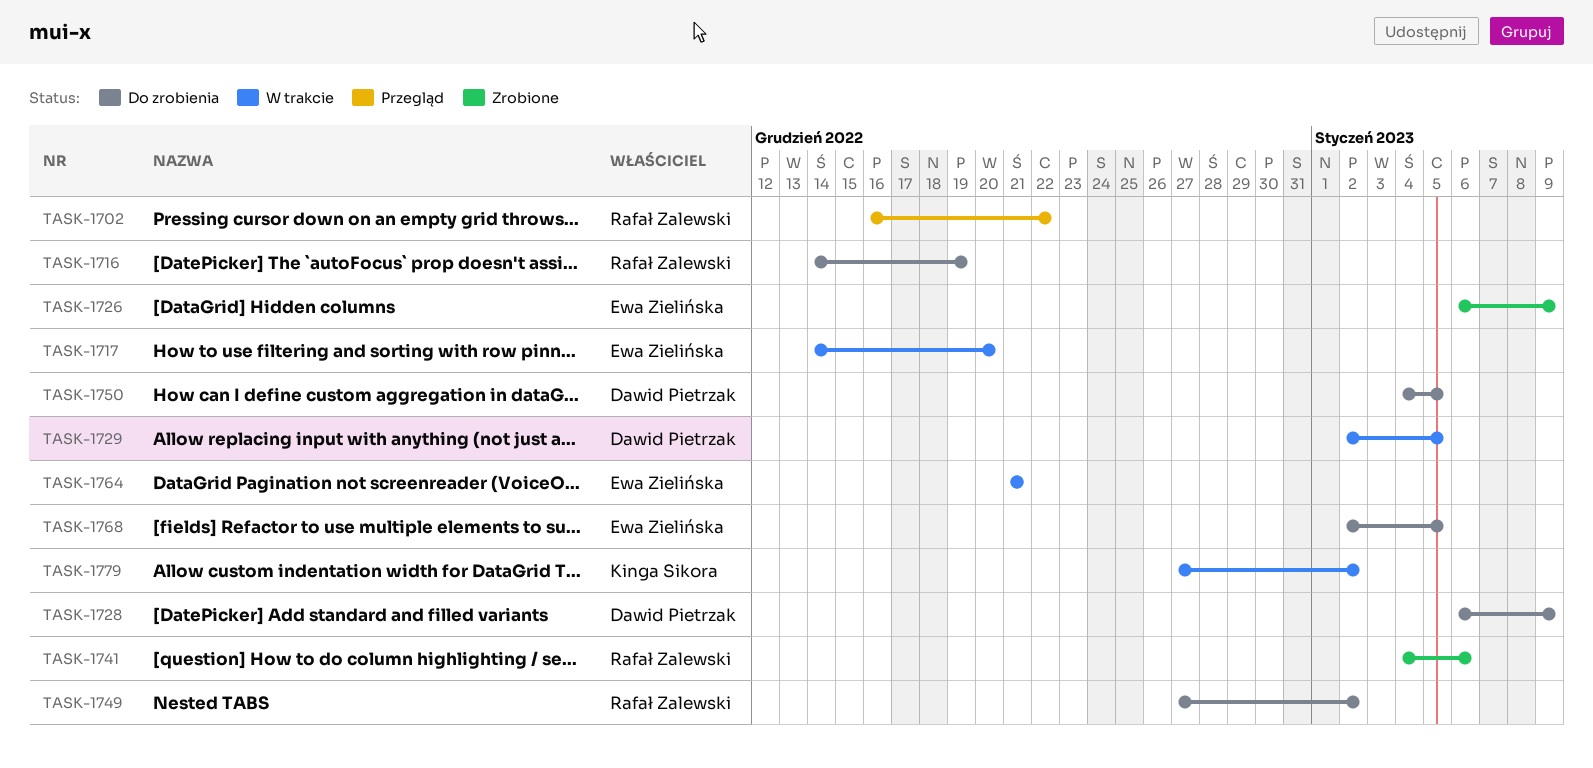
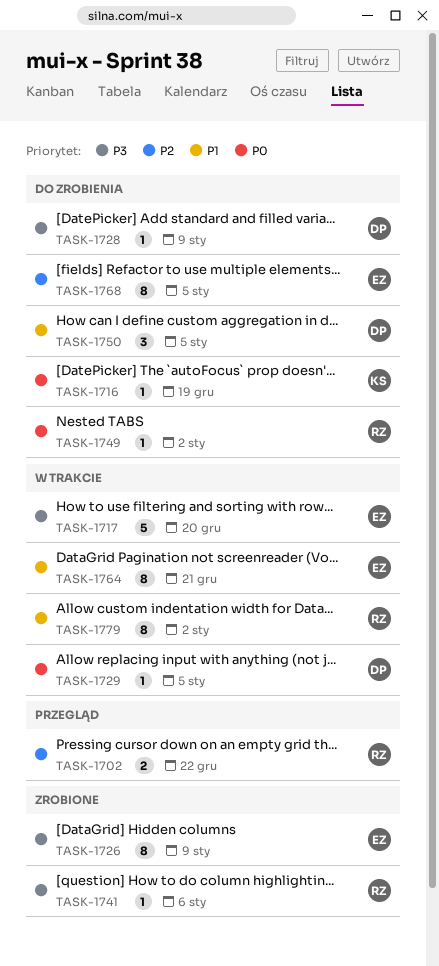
TASK-1716, owner: Rafał Zalewski -> Kinga Sikora
TASK-1779, owner: Kinga Sikora -> Rafał Zalewski

